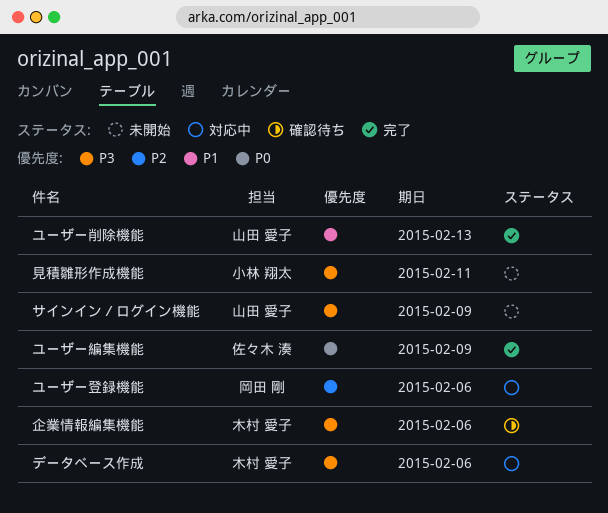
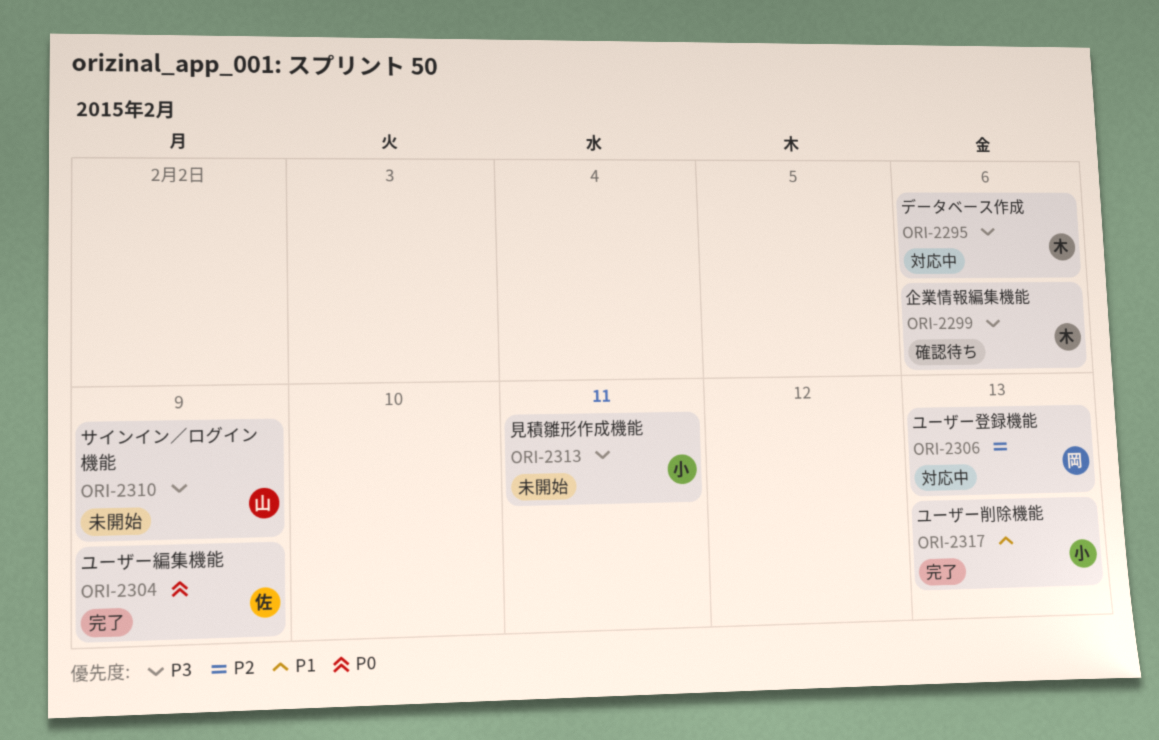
ユーザー削除機能, owner: 山田 愛子 -> 小林 翔太
ユーザー登録機能, due: Feb 6 -> Feb 13

